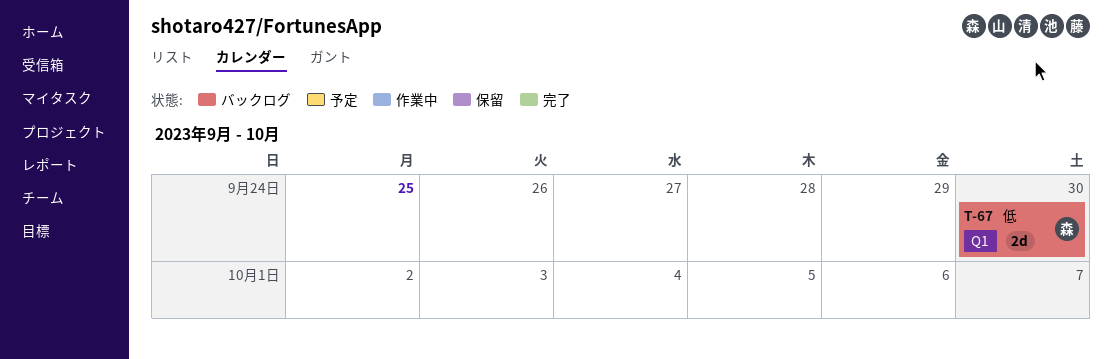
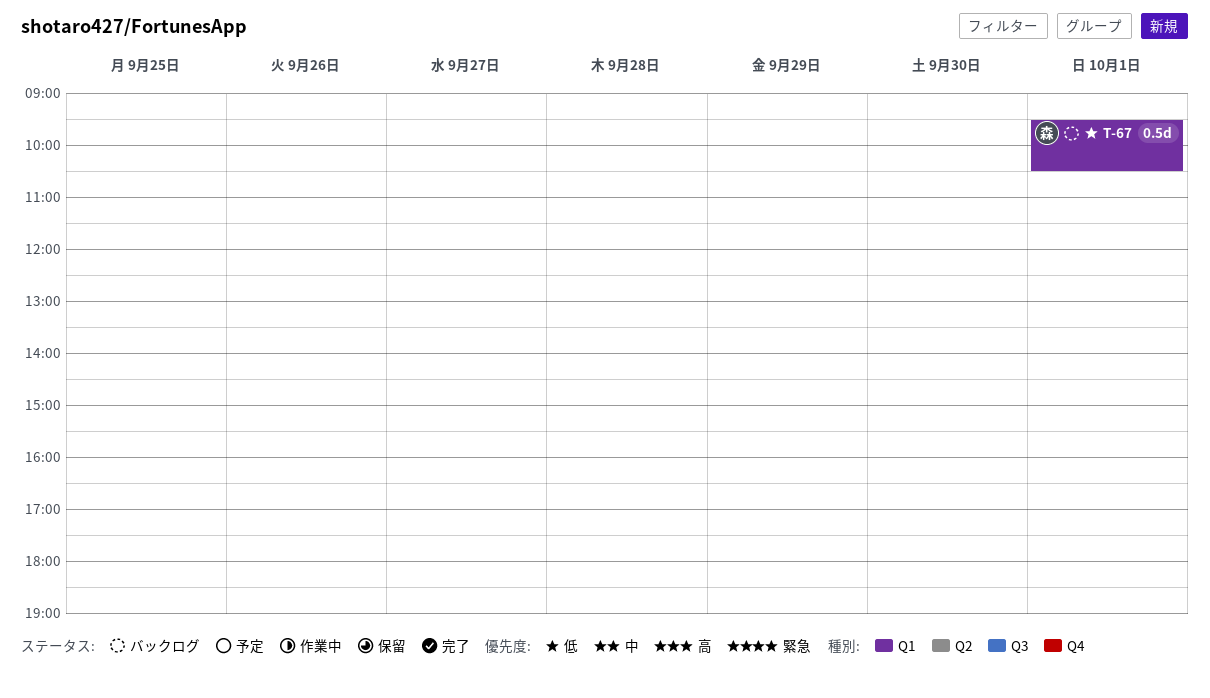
T-67, estimate: 2d -> 0.5d
T-67, day: Sep 30 -> Oct 1

